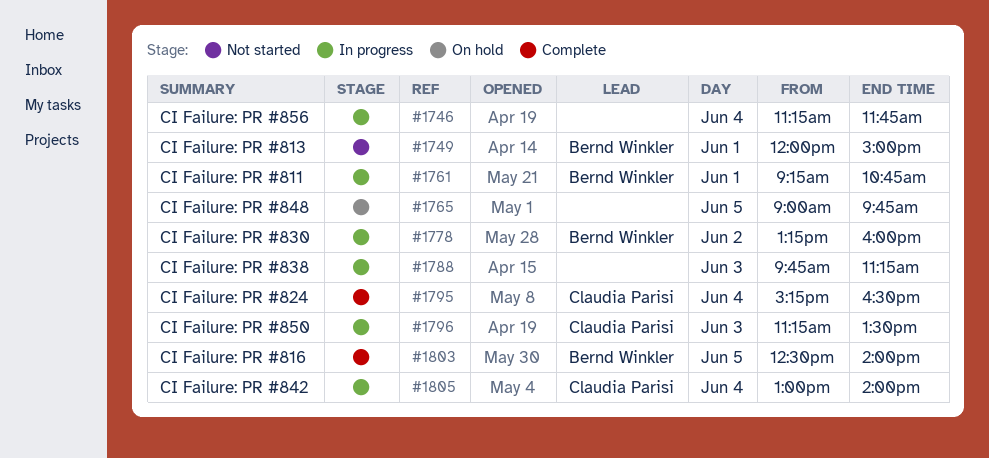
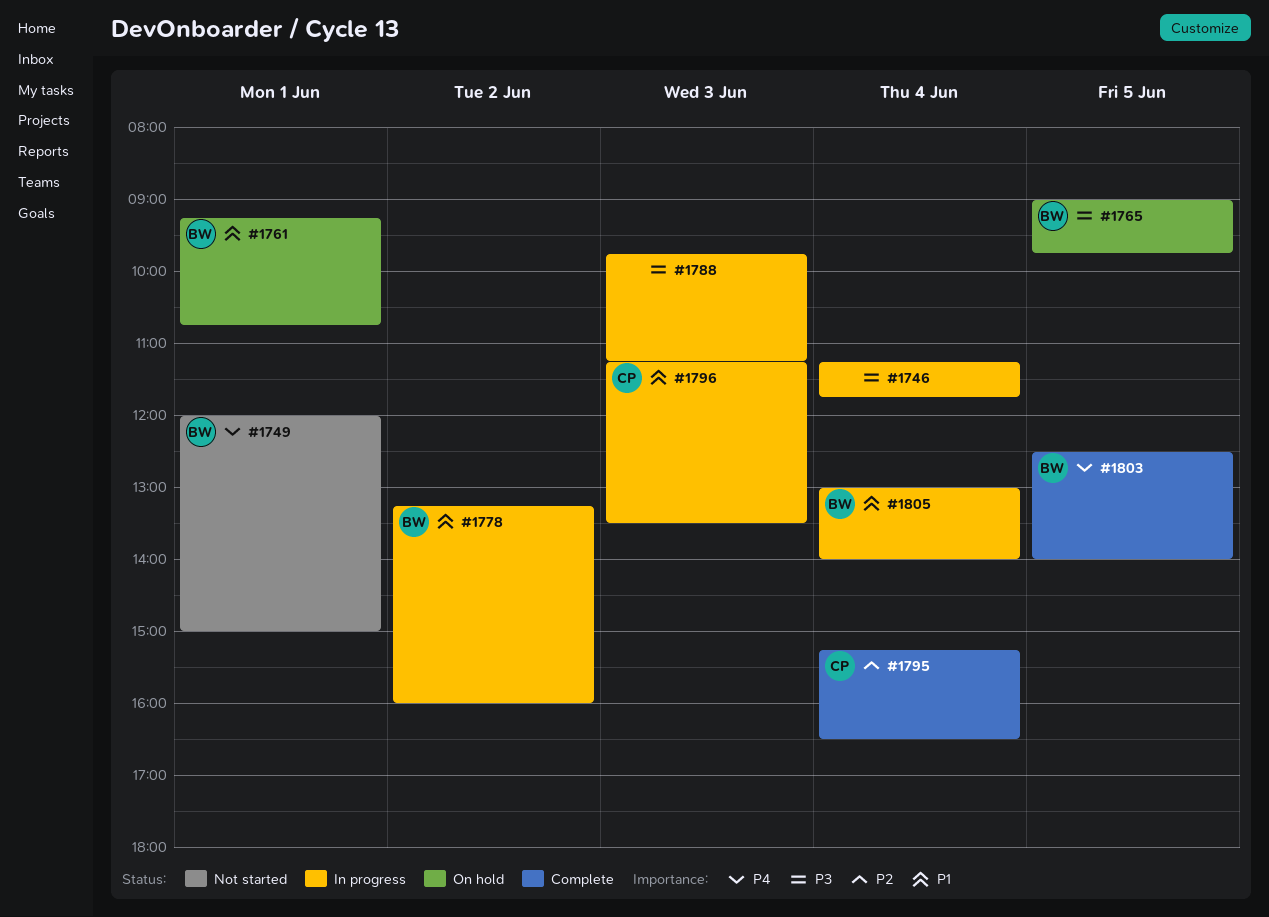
#1761, status: In progress -> On hold
#1765, owner: none -> Bernd Winkler
#1805, owner: Claudia Parisi -> Bernd Winkler

